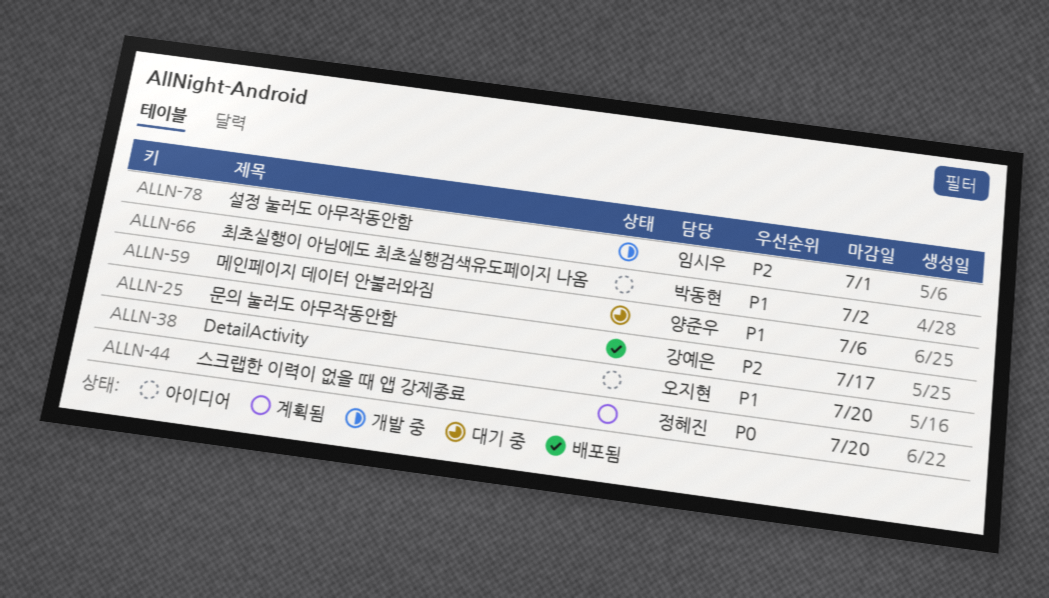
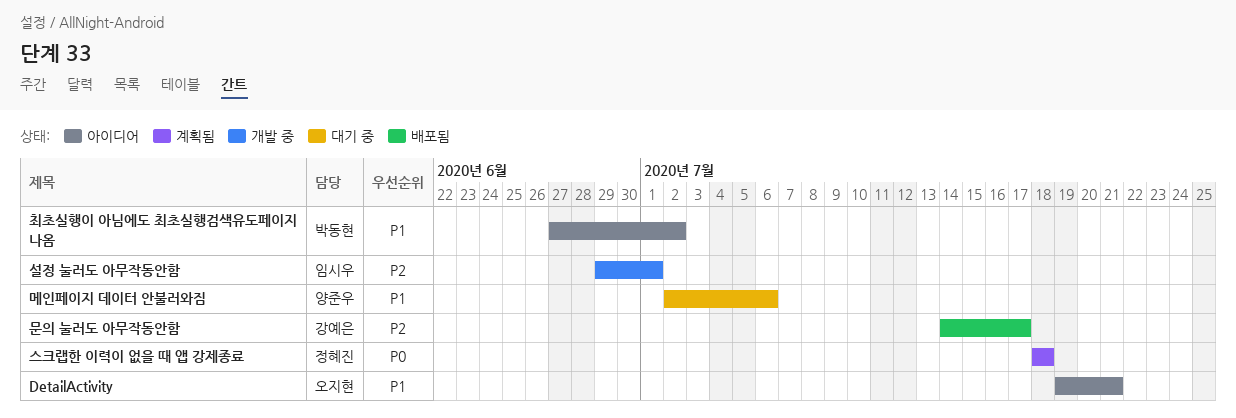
DetailActivity, due: Jul 20 -> Jul 21
스크랩한 이력이 없을 때 앱 강제종료, due: Jul 20 -> Jul 18

